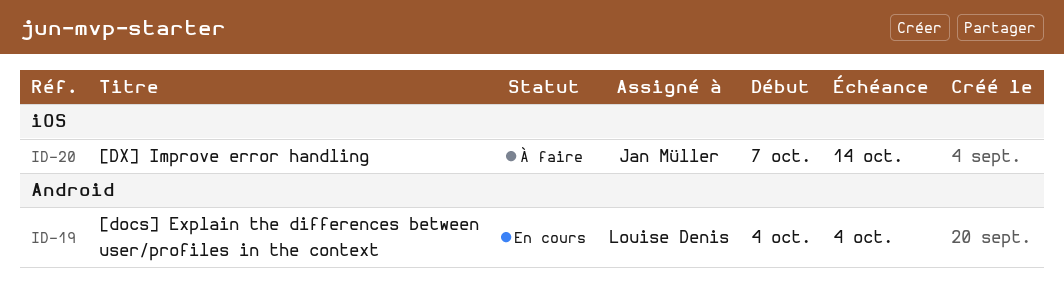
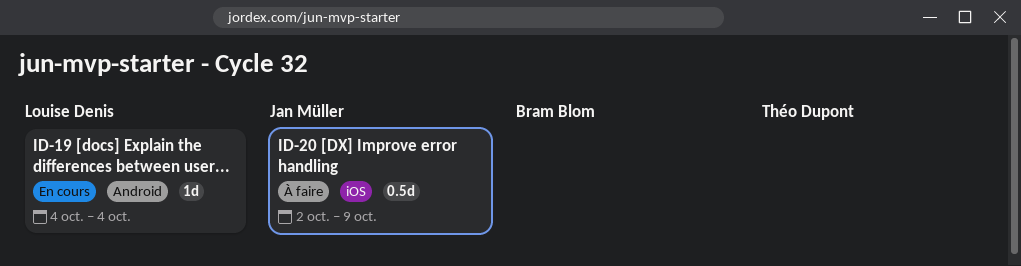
ID-20, start: Oct 7 -> Oct 2
ID-20, due: Oct 14 -> Oct 9

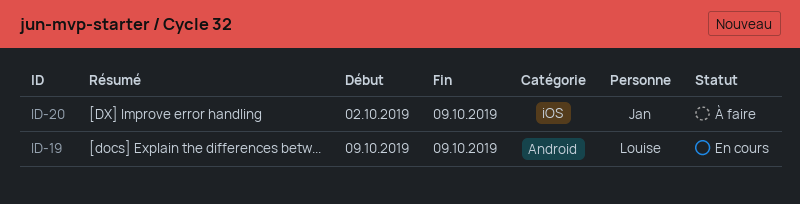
ID-19, start: Oct 4 -> Oct 9
ID-19, due: Oct 4 -> Oct 9

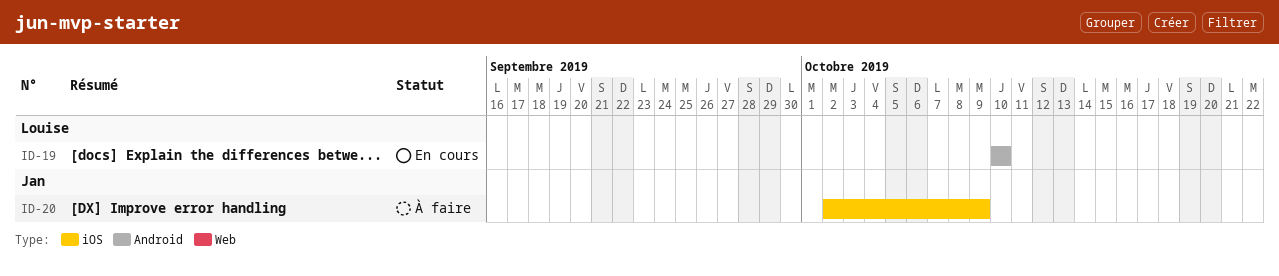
ID-19, start: Oct 9 -> Oct 10
ID-19, due: Oct 9 -> Oct 10

